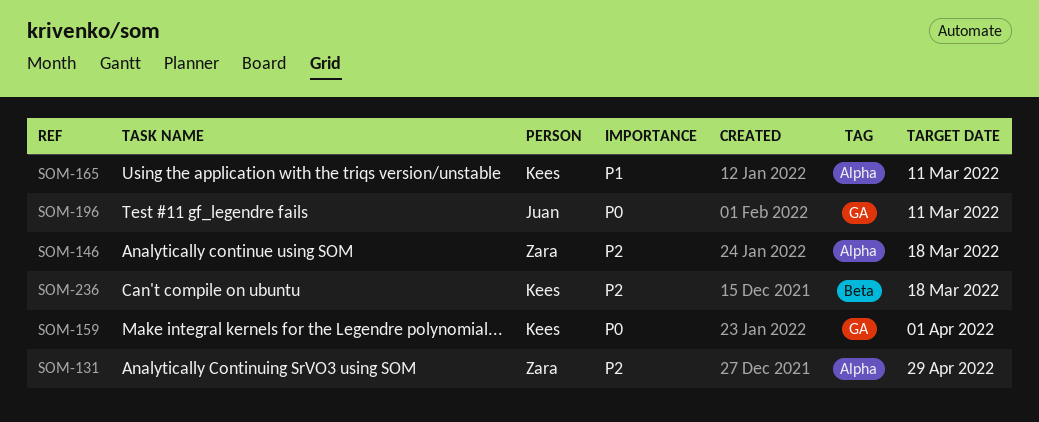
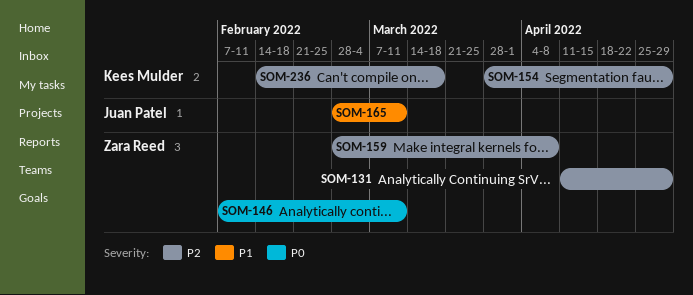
SOM-146, priority: P2 -> P0
SOM-146, due: Mar 18 -> Mar 11
SOM-154: none -> present
SOM-159, owner: Kees Mulder -> Zara Reed
SOM-159, priority: P0 -> P2
SOM-159, due: Apr 1 -> Apr 8
SOM-165, owner: Kees Mulder -> Juan Patel
SOM-196: present -> none

